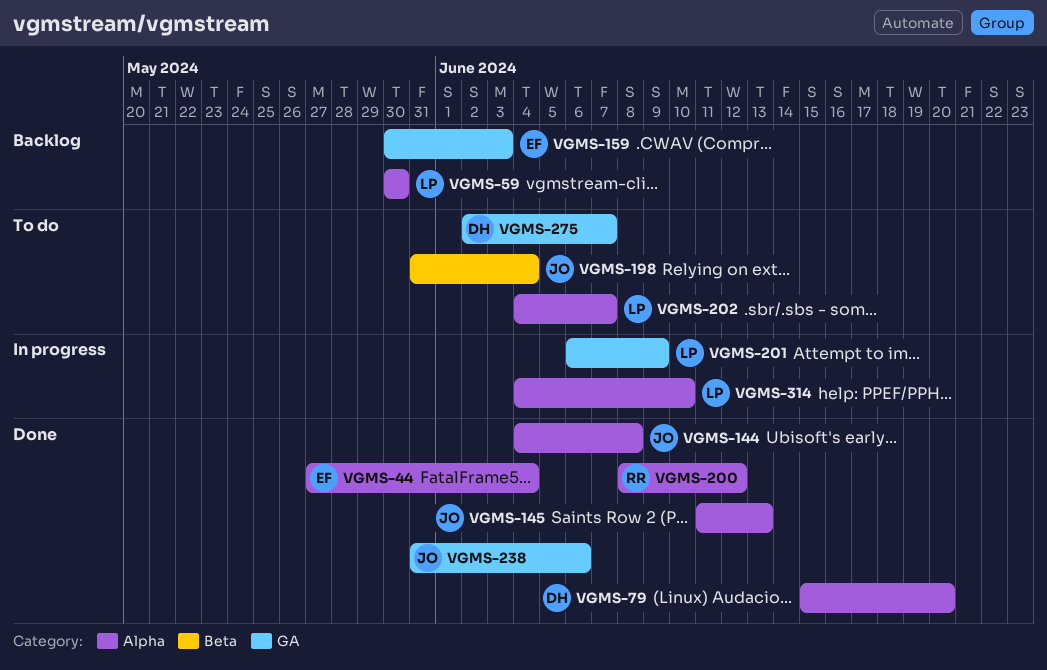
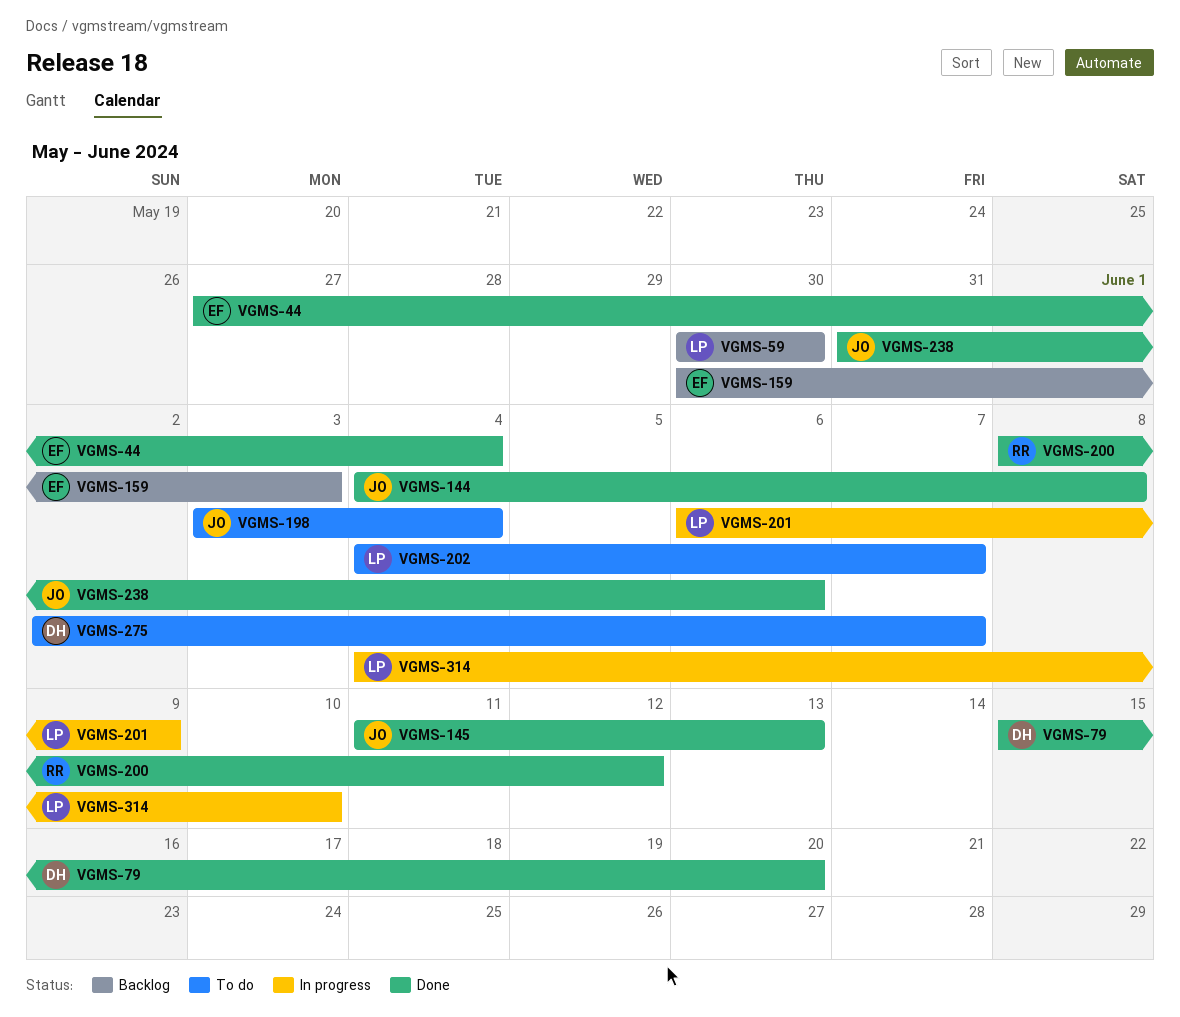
VGMS-198, start: May 31 -> Jun 3

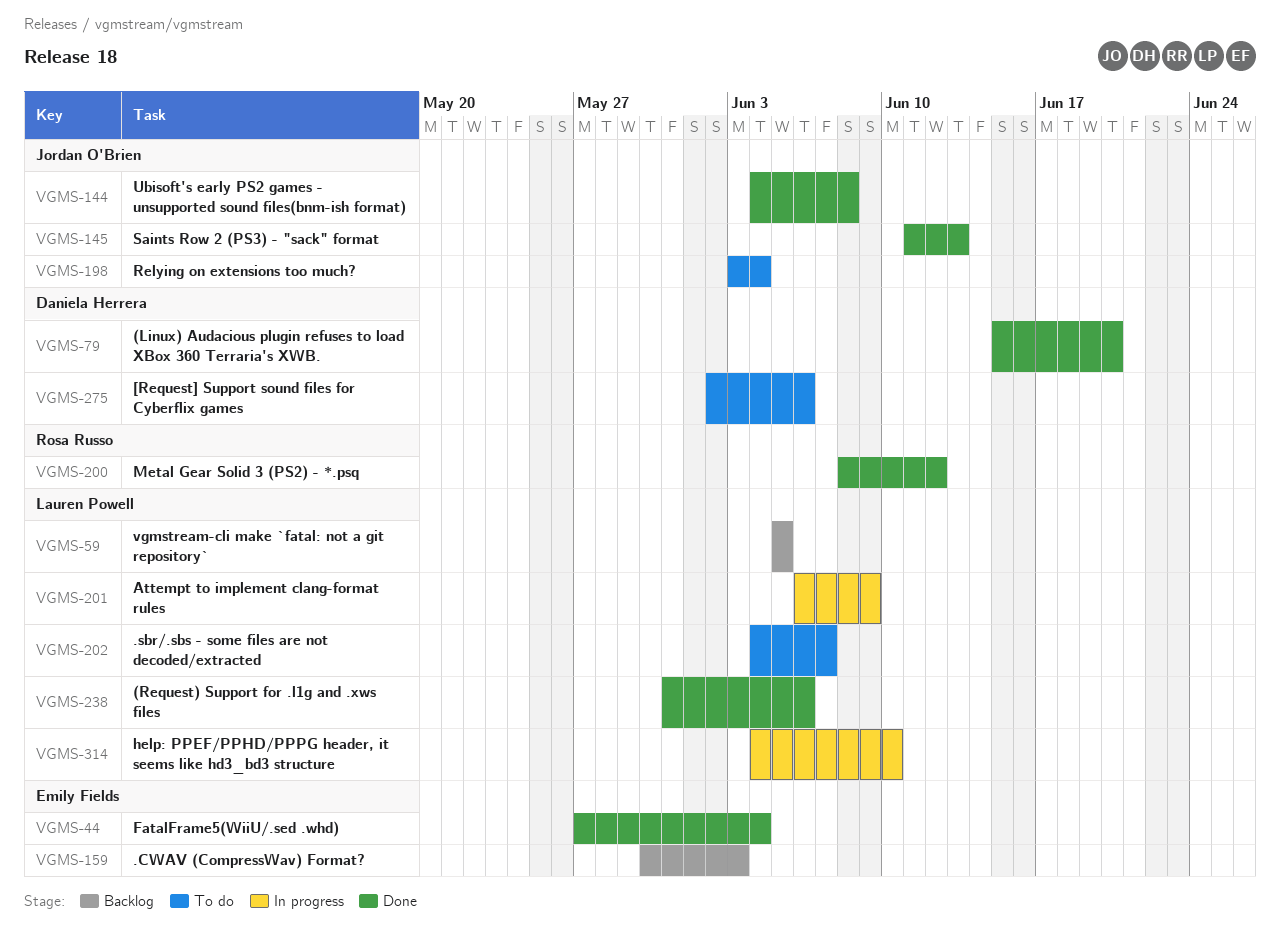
VGMS-59, start: May 30 -> Jun 5
VGMS-59, due: May 30 -> Jun 5
VGMS-238, owner: Jordan O'Brien -> Lauren Powell
VGMS-275, due: Jun 7 -> Jun 6

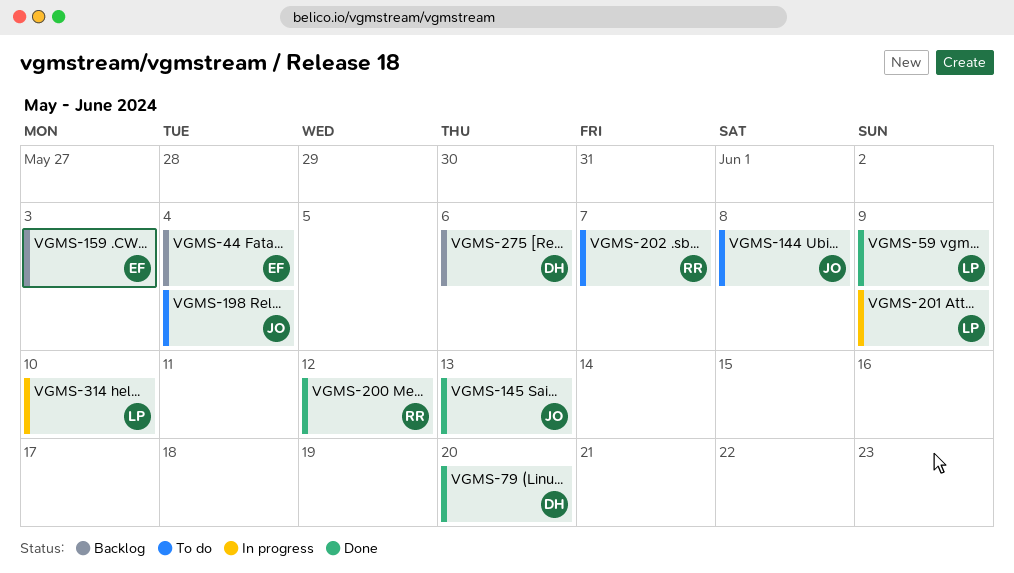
VGMS-44, status: Done -> Backlog
VGMS-59, status: Backlog -> Done
VGMS-59, due: Jun 5 -> Jun 9
VGMS-144, status: Done -> To do
VGMS-202, owner: Lauren Powell -> Rosa Russo
VGMS-238: present -> none
VGMS-275, status: To do -> Backlog

